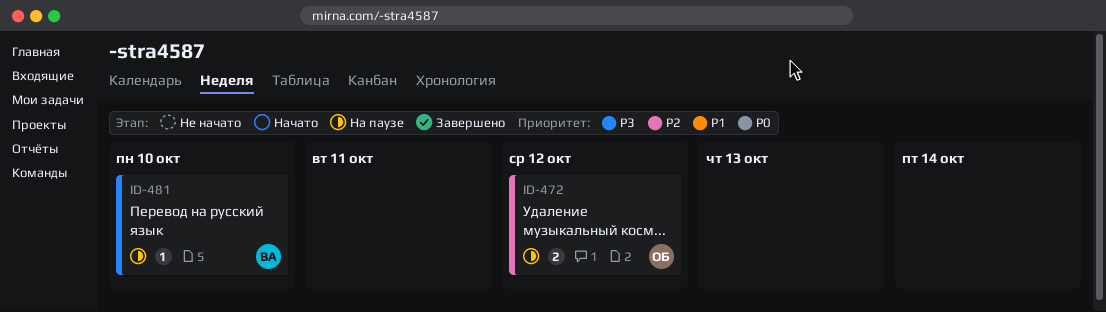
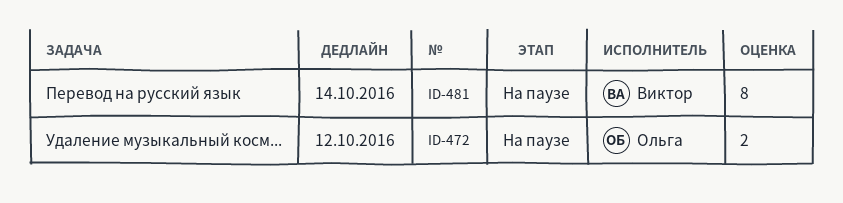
ID-481, estimate: 1 -> 8
ID-481, due: Oct 10 -> Oct 14

